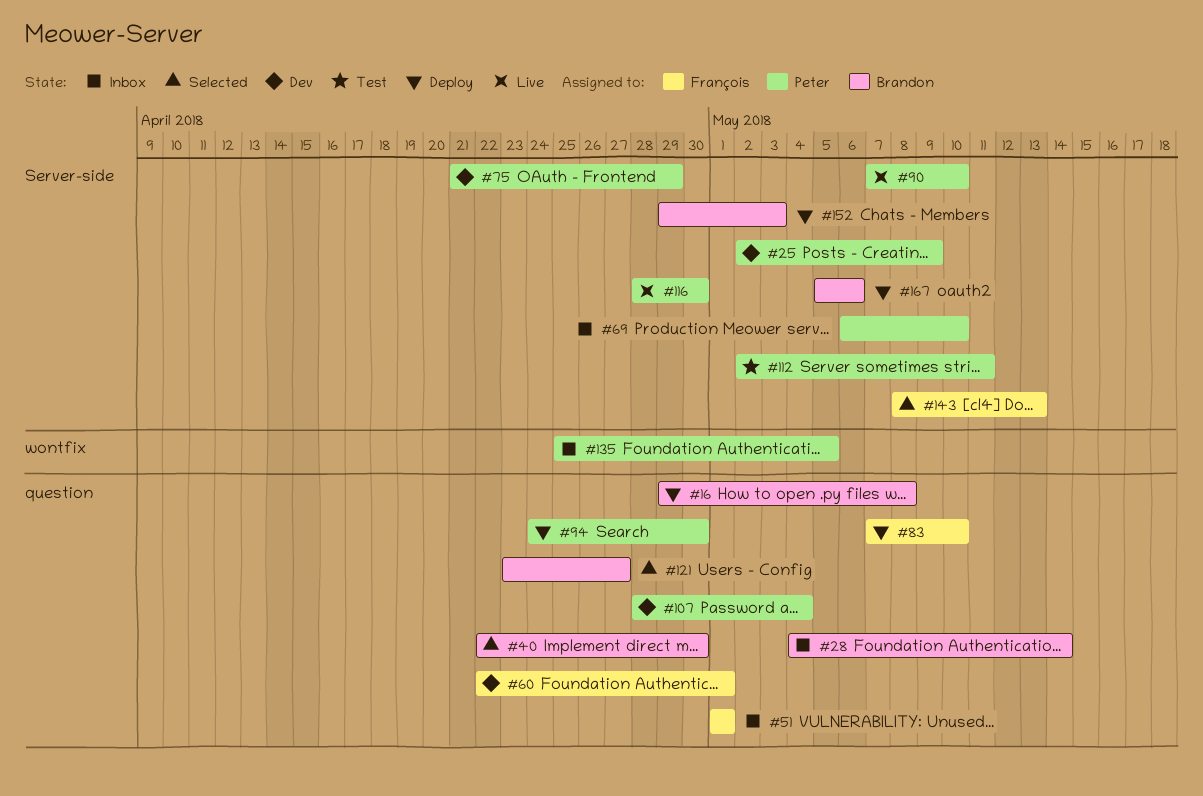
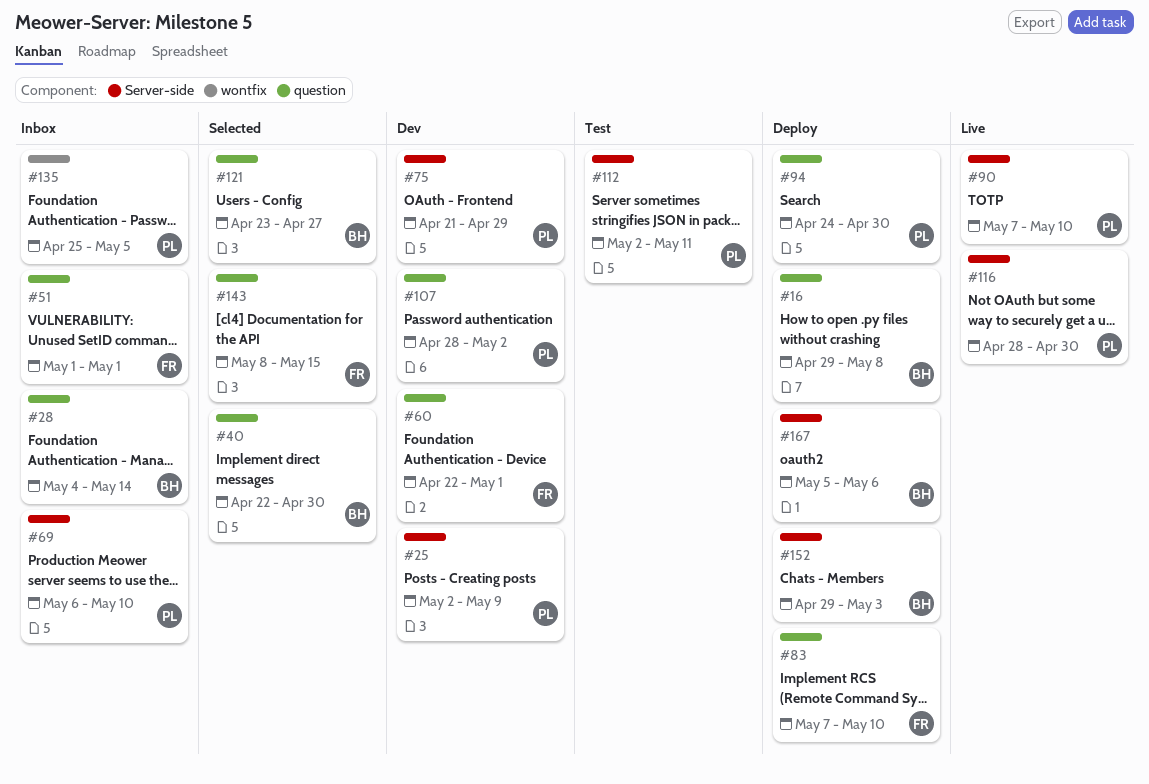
#107, due: May 4 -> May 2
#143, label: Server-side -> question
#143, due: May 13 -> May 15

